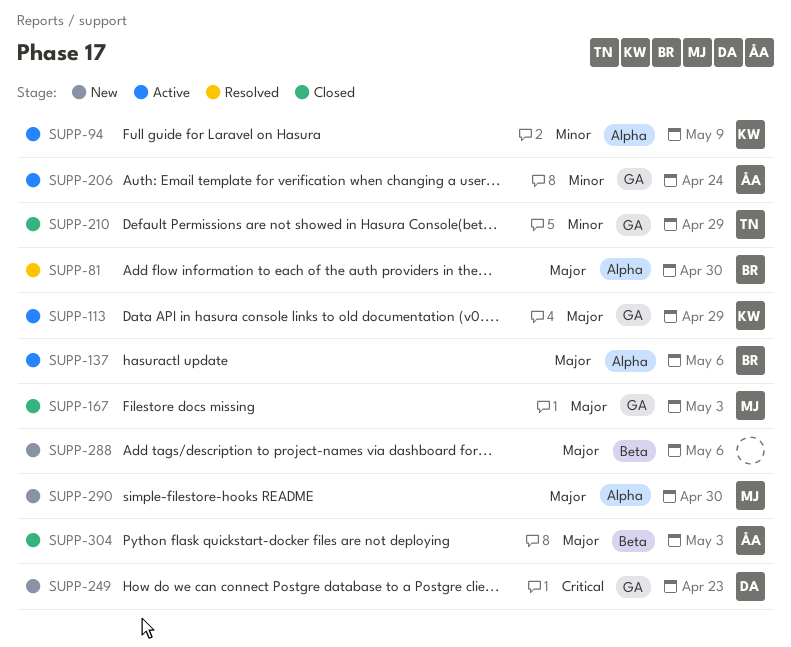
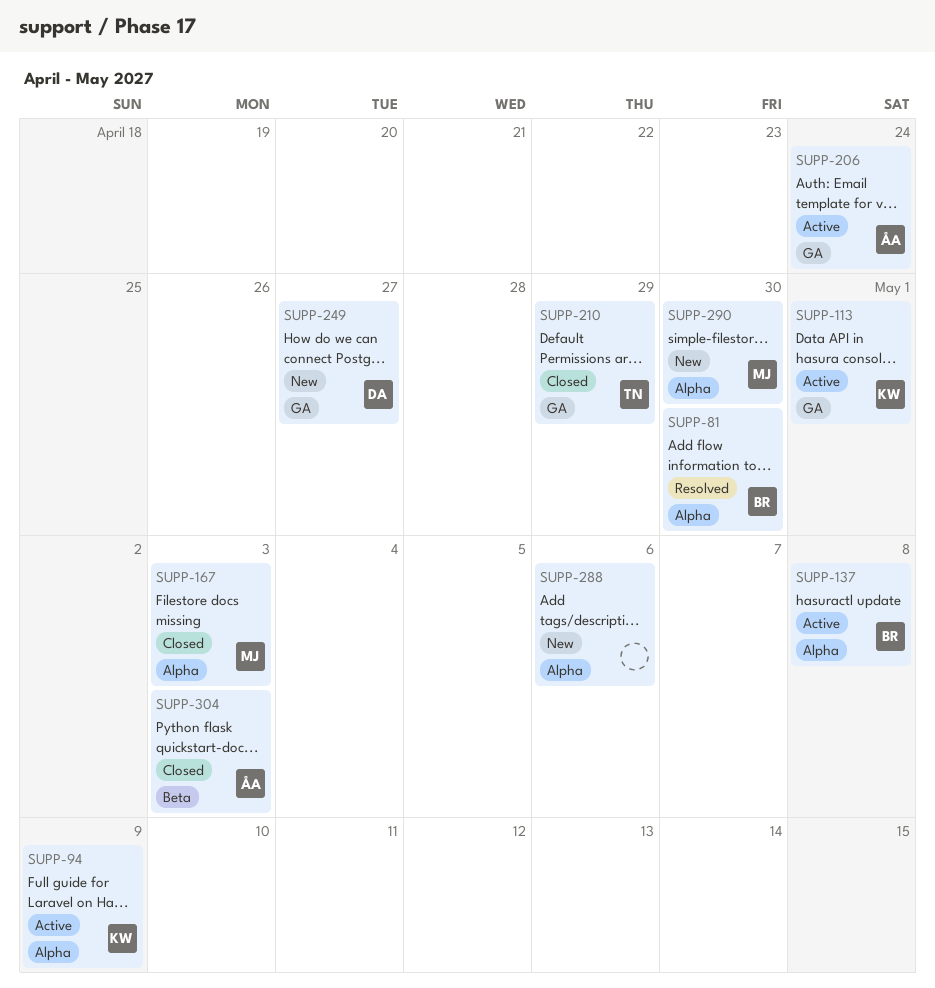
SUPP-113, due: Apr 29 -> May 1
SUPP-137, due: May 6 -> May 8
SUPP-167, label: GA -> Alpha
SUPP-249, due: Apr 23 -> Apr 27
SUPP-288, label: Beta -> Alpha

